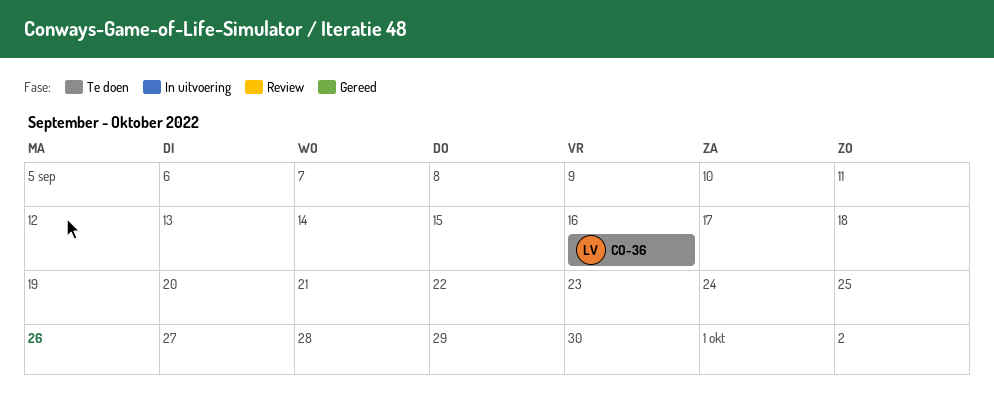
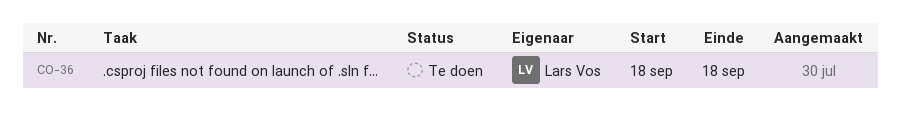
CO-36, start: Sep 16 -> Sep 18
CO-36, due: Sep 16 -> Sep 18

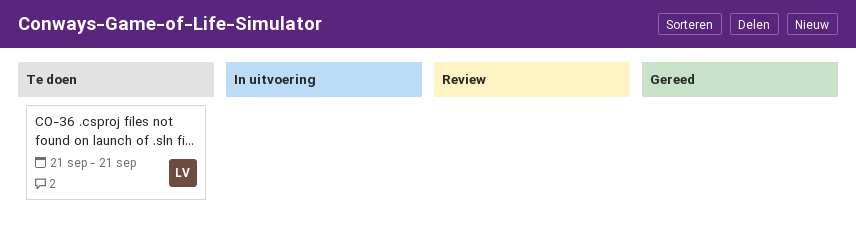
CO-36, start: Sep 18 -> Sep 21
CO-36, due: Sep 18 -> Sep 21

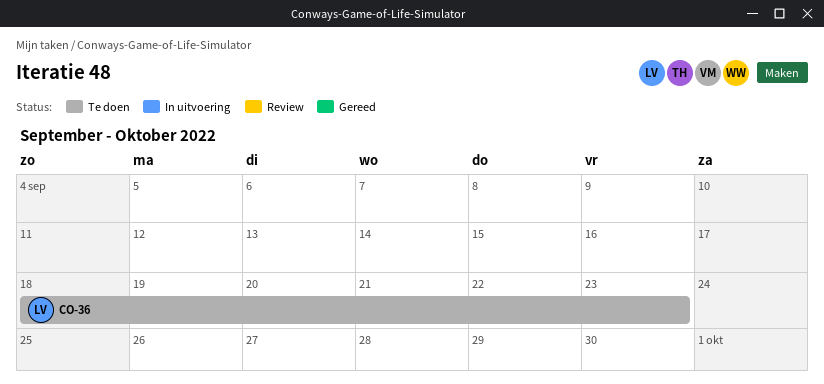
CO-36, start: Sep 21 -> Sep 18
CO-36, due: Sep 21 -> Sep 23

